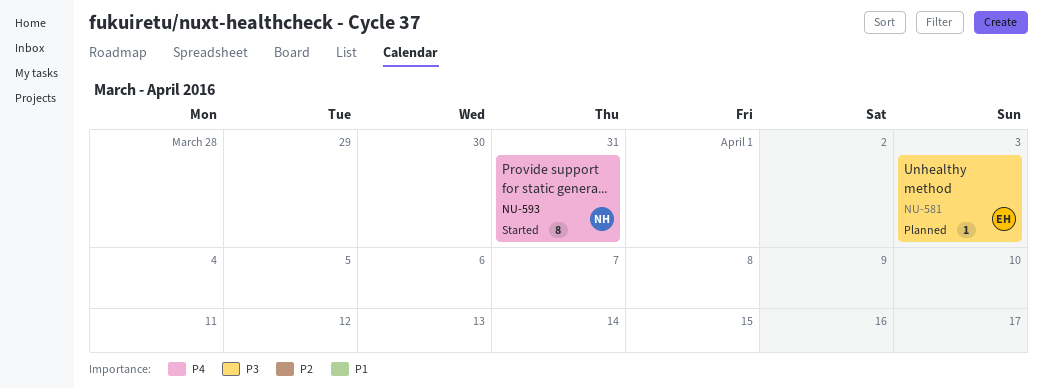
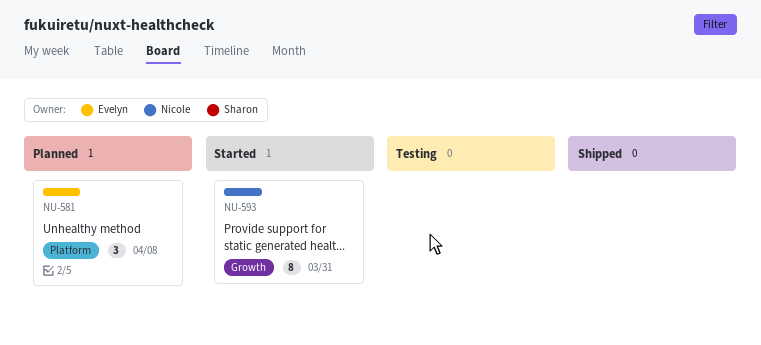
NU-581, estimate: 1 -> 3
NU-581, due: Apr 3 -> Apr 8

